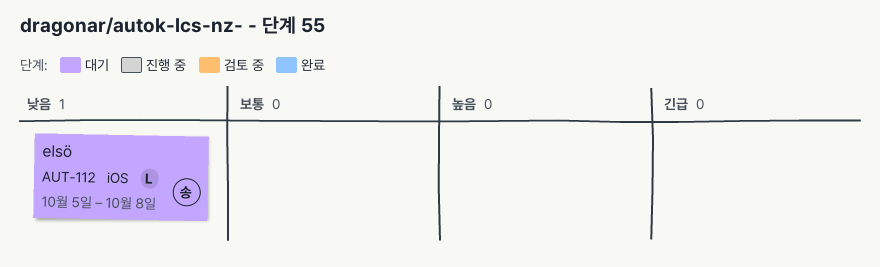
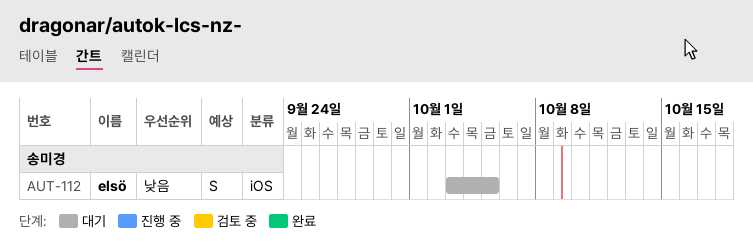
AUT-112, estimate: L -> S
AUT-112, start: Oct 5 -> Oct 3
AUT-112, due: Oct 8 -> Oct 5

